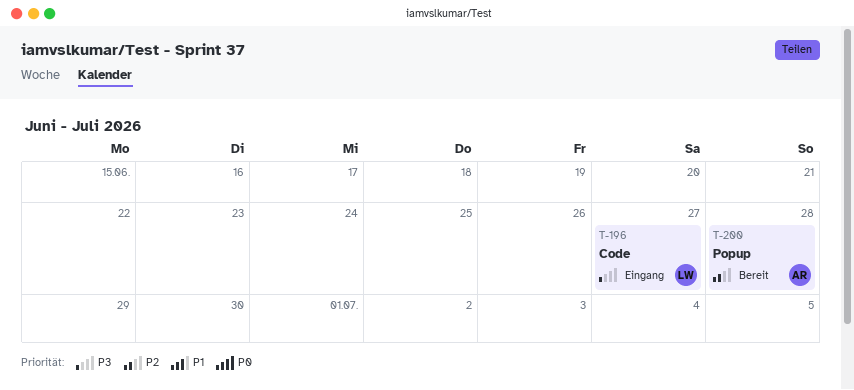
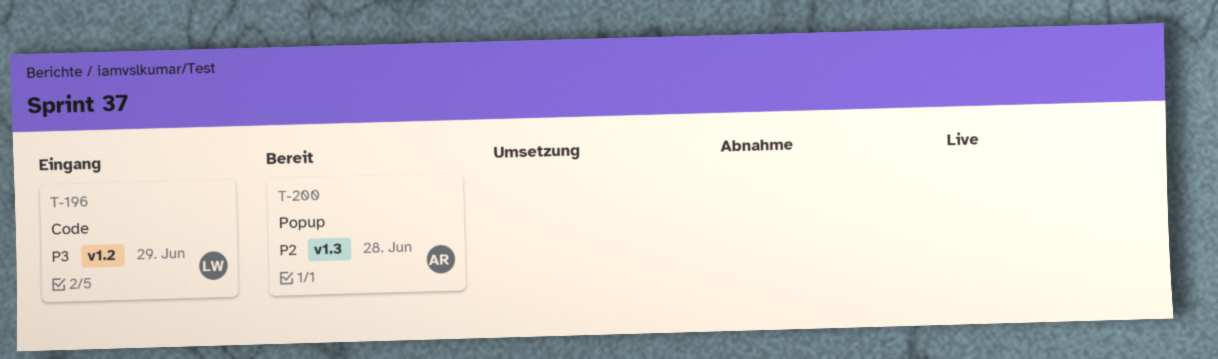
T-196, due: Jun 27 -> Jun 29

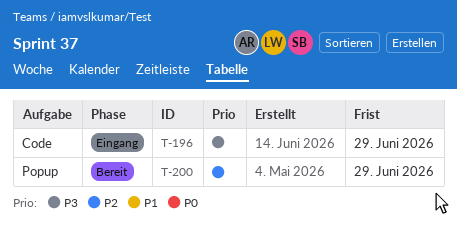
T-200, due: Jun 28 -> Jun 29

